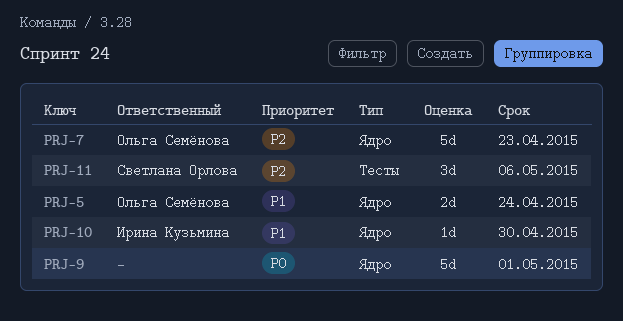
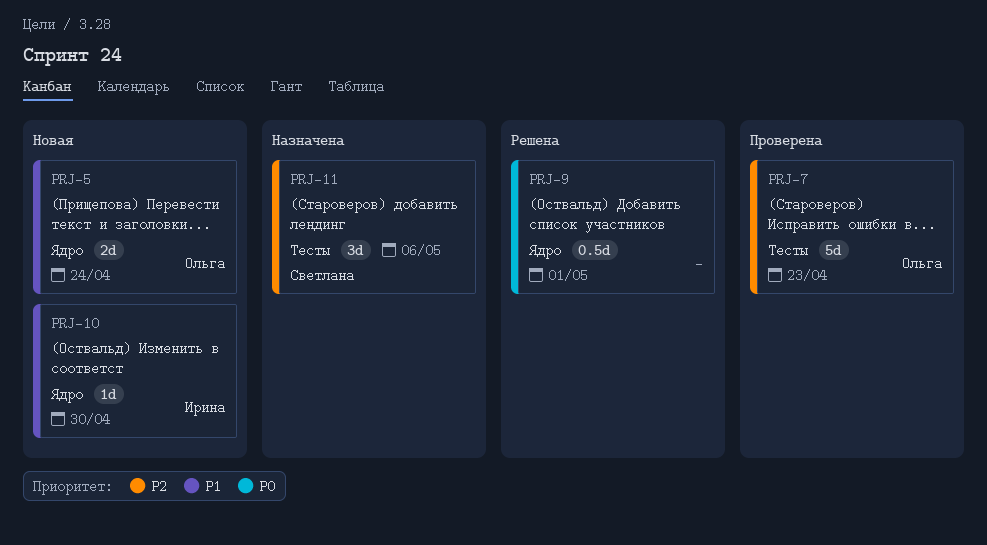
PRJ-7, label: Ядро -> Тесты
PRJ-9, estimate: 5d -> 0.5d

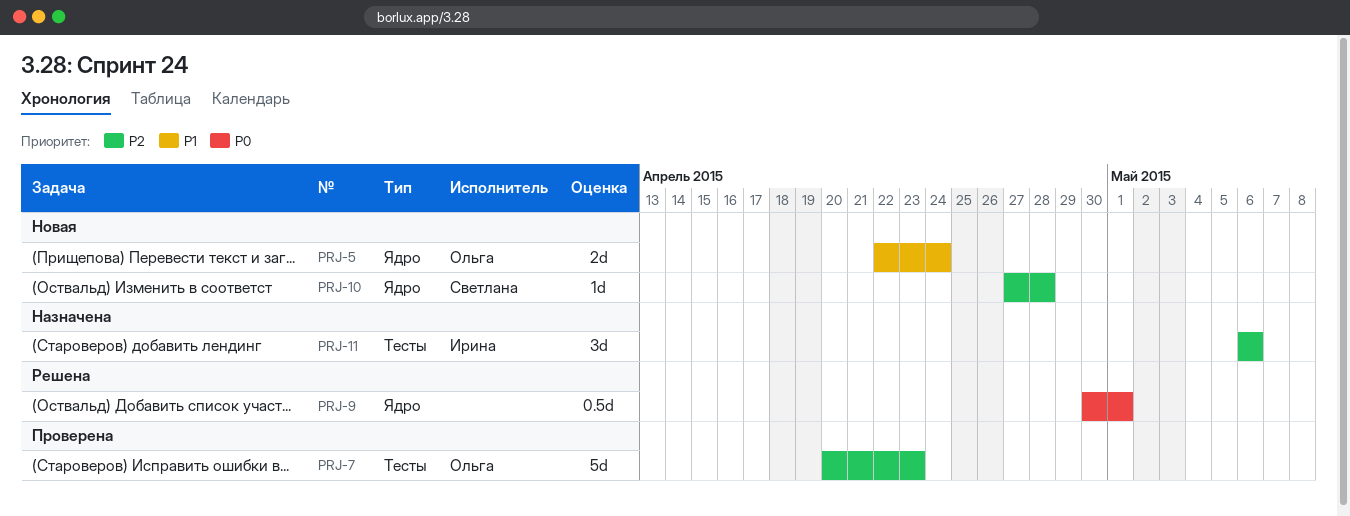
PRJ-10, owner: Ирина -> Светлана
PRJ-10, priority: P1 -> P2
PRJ-10, due: Apr 30 -> Apr 28
PRJ-11, owner: Светлана -> Ирина

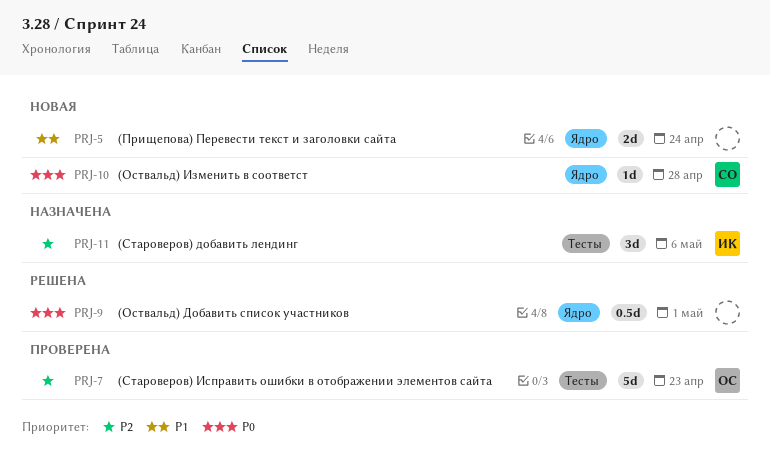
PRJ-5, owner: Ольга -> none
PRJ-10, priority: P2 -> P0

